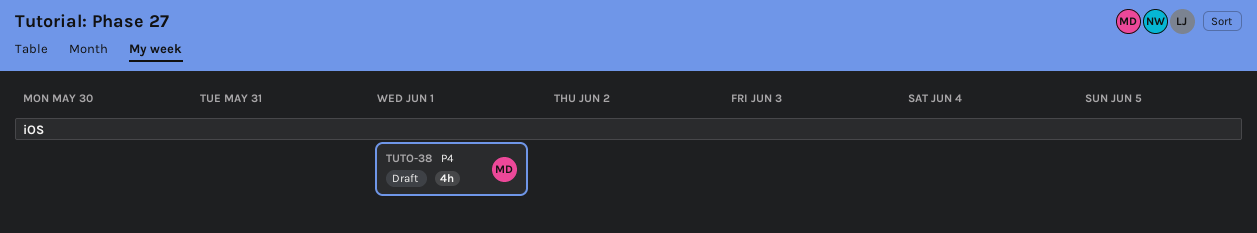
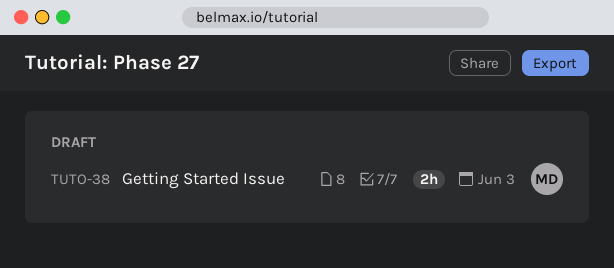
TUTO-38, estimate: 4h -> 2h
TUTO-38, due: Jun 1 -> Jun 3

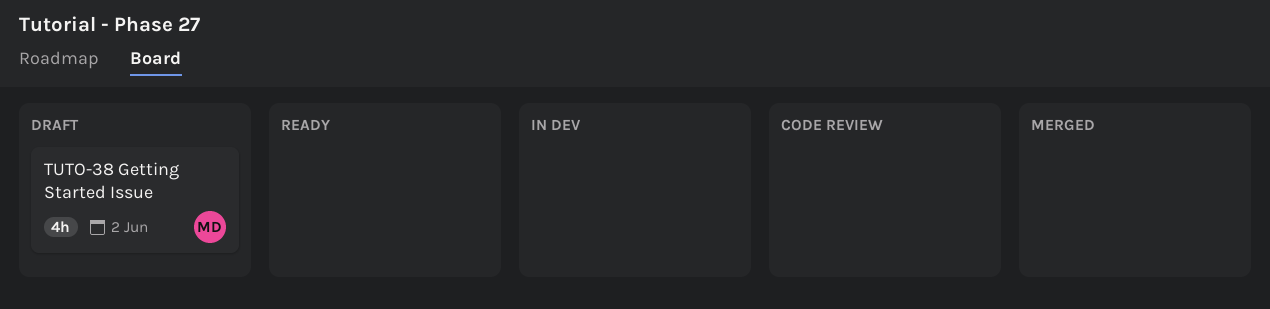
TUTO-38, estimate: 2h -> 4h
TUTO-38, due: Jun 3 -> Jun 2

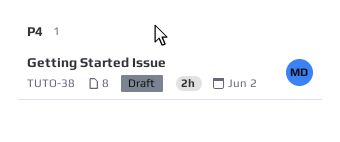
TUTO-38, estimate: 4h -> 2h

